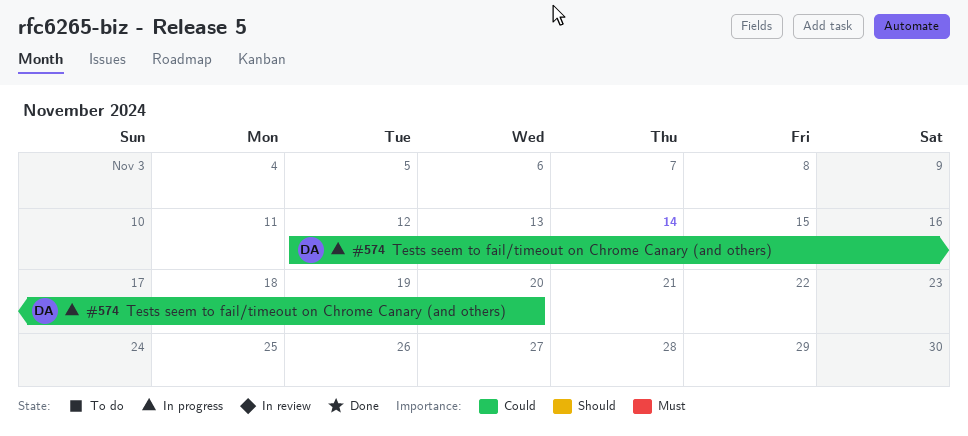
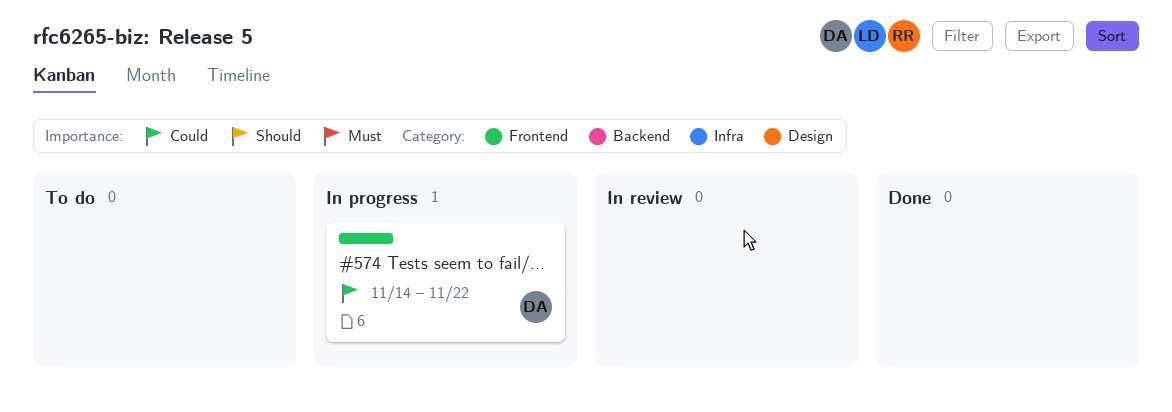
#574, start: Nov 12 -> Nov 14
#574, due: Nov 20 -> Nov 22

